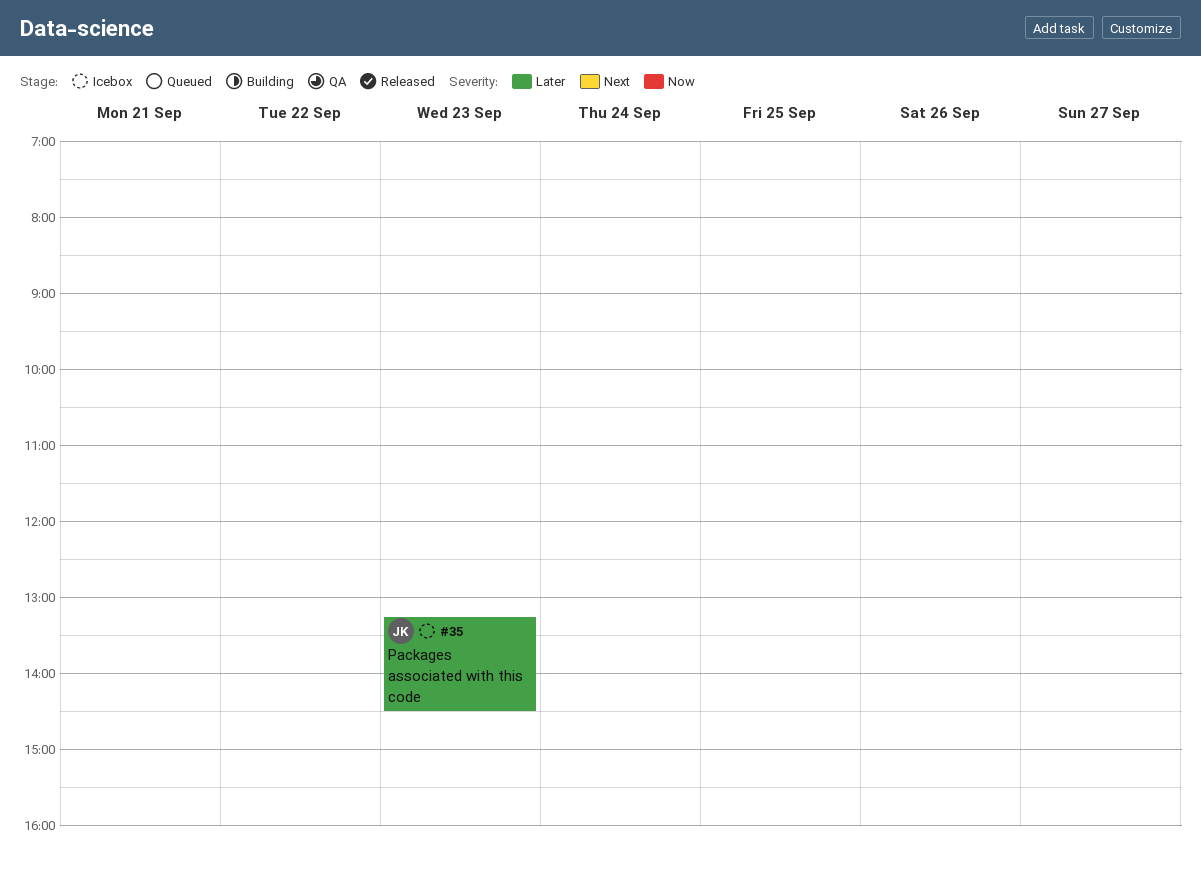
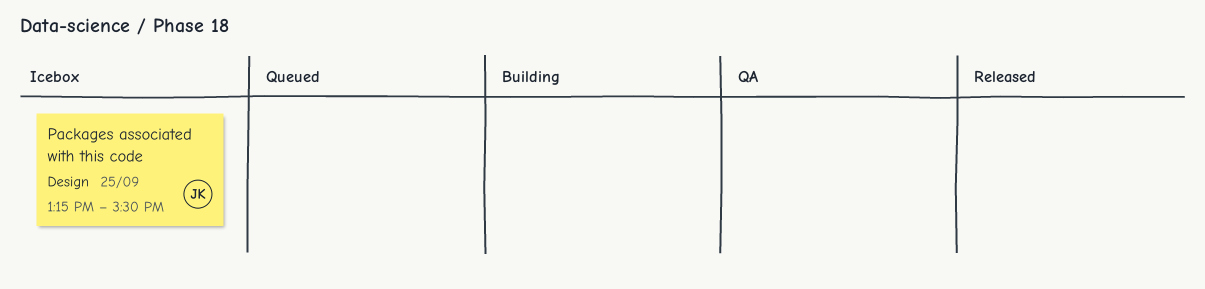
Packages associated with this code, day: Sep 23 -> Sep 25
Packages associated with this code, ends: 14:30 -> 15:30

